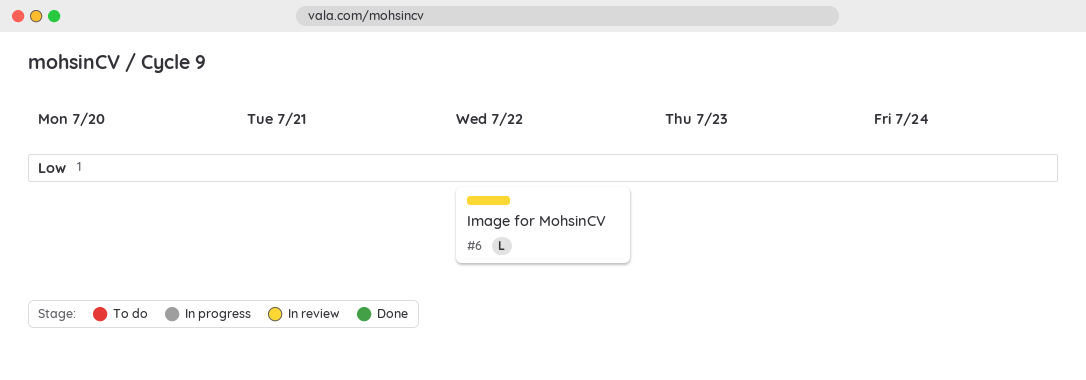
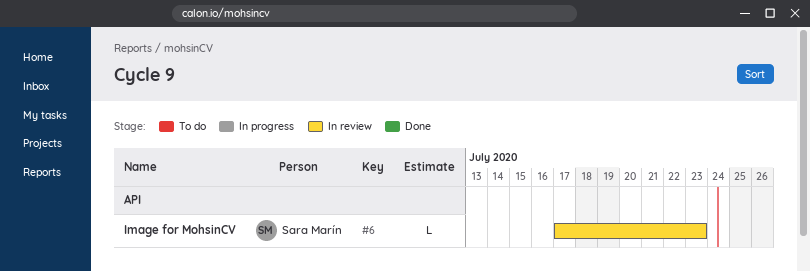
#6, due: Jul 22 -> Jul 23

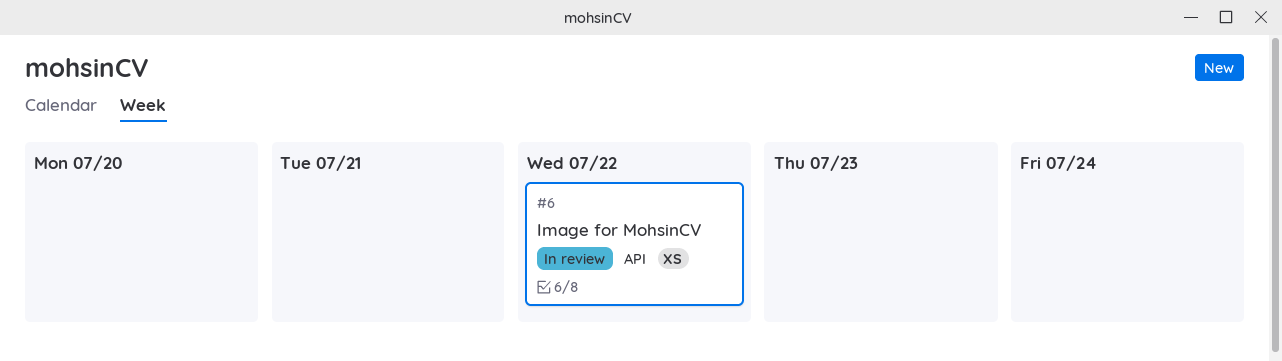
#6, estimate: L -> XS
#6, due: Jul 23 -> Jul 22

